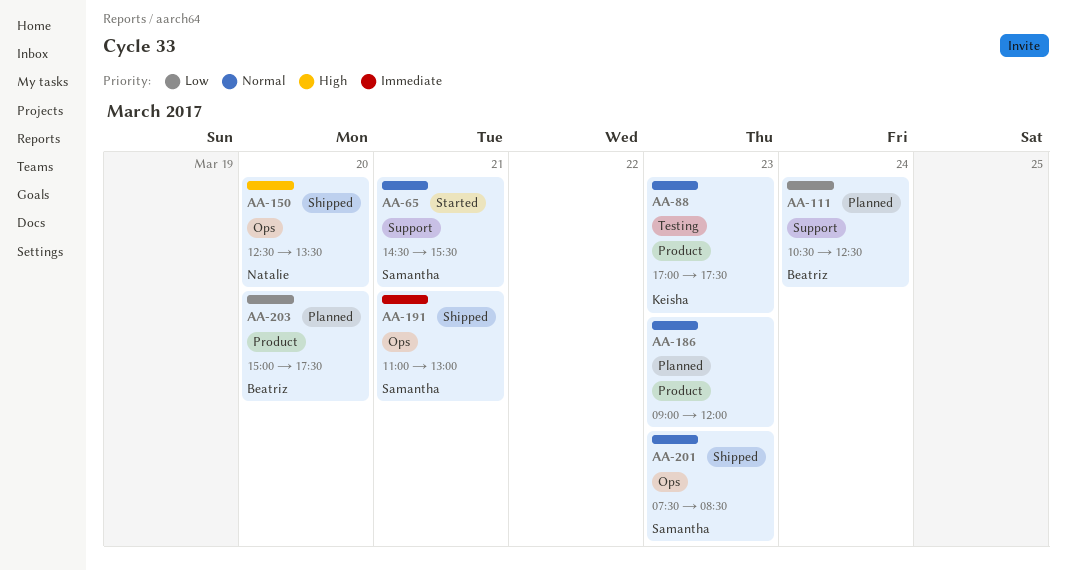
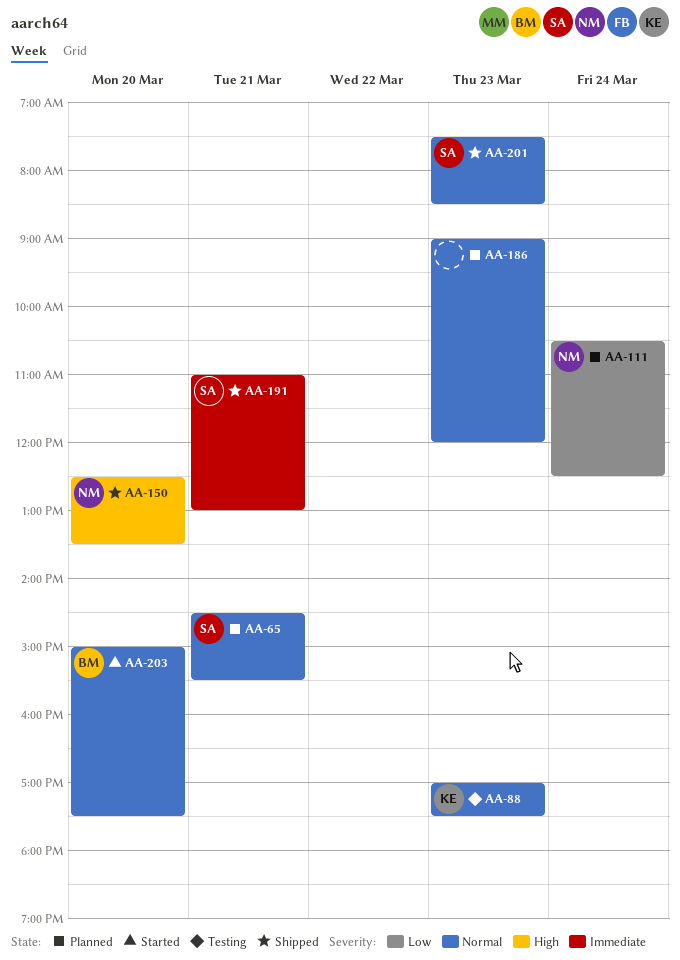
AA-65, status: Started -> Planned
AA-111, owner: Beatriz -> Natalie
AA-203, status: Planned -> Started
AA-203, priority: Low -> Normal

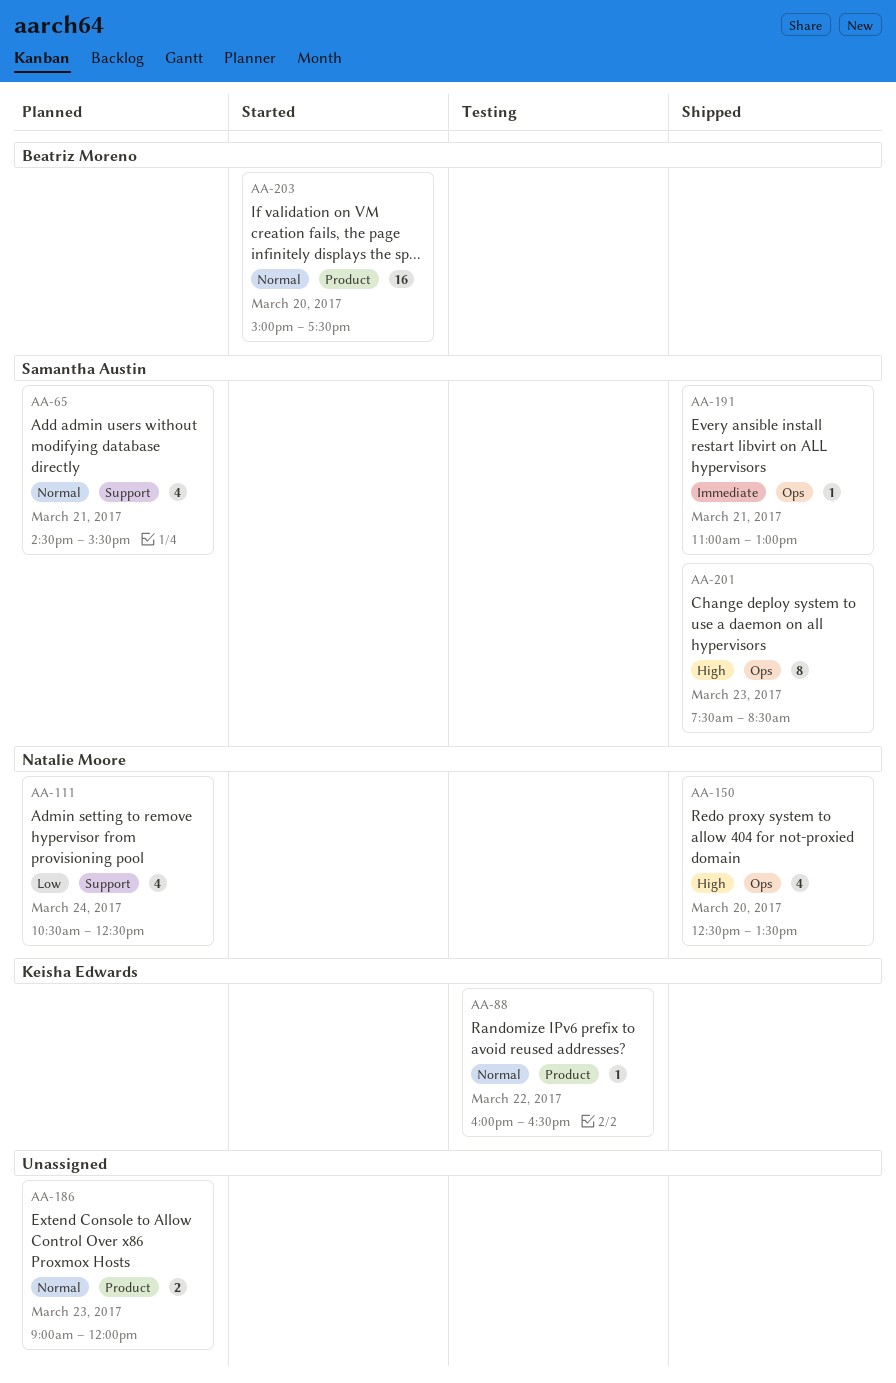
AA-88, day: Mar 23 -> Mar 22
AA-88, begins: 17:00 -> 16:00
AA-88, ends: 17:30 -> 16:30
AA-201, priority: Normal -> High

